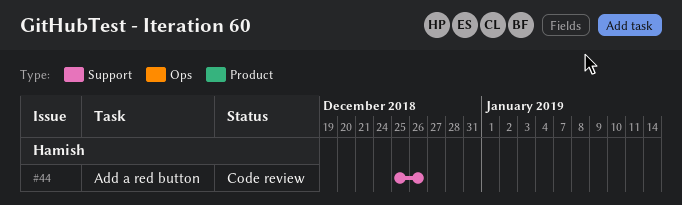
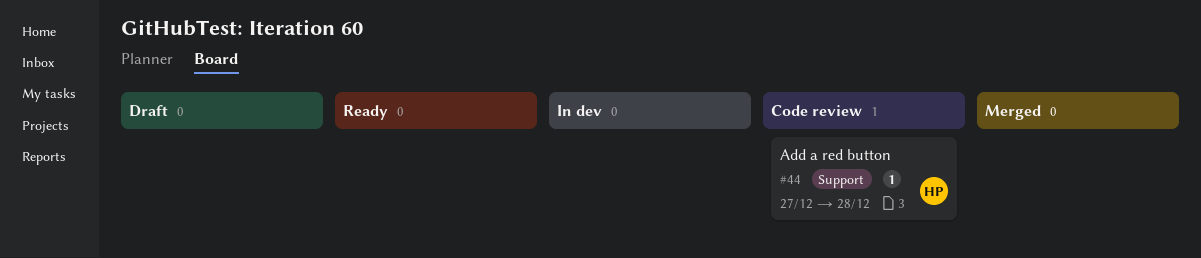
#44, start: Dec 25 -> Dec 27
#44, due: Dec 26 -> Dec 28

